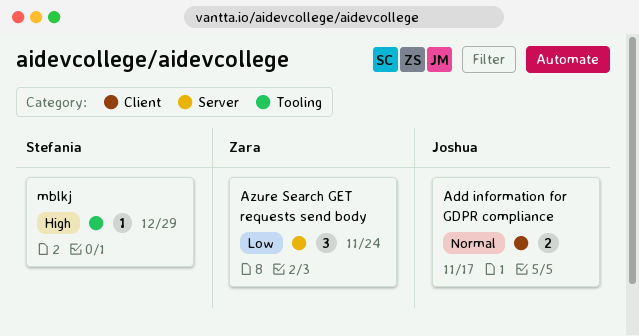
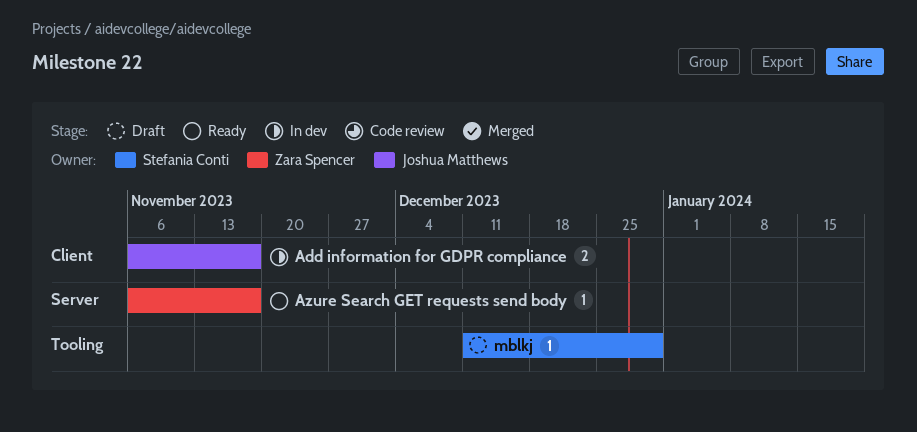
Azure Search GET requests send body, estimate: 3 -> 1
Azure Search GET requests send body, due: Nov 24 -> Nov 17

